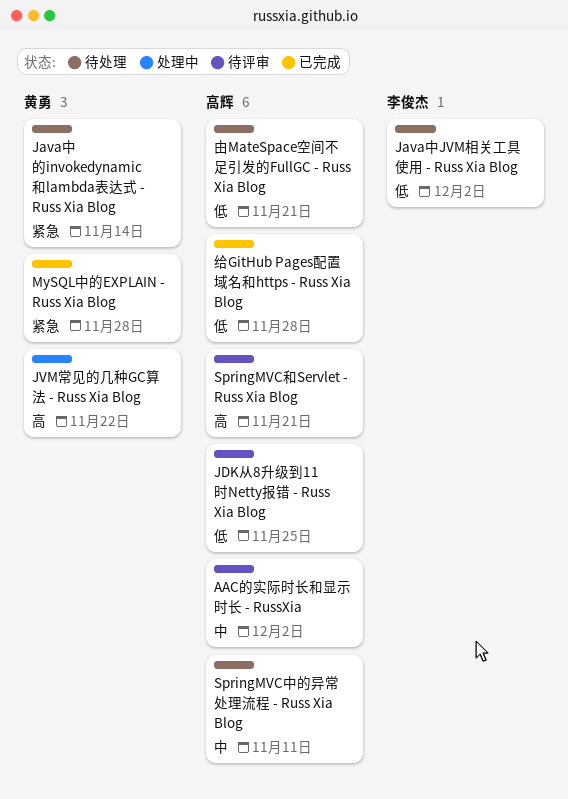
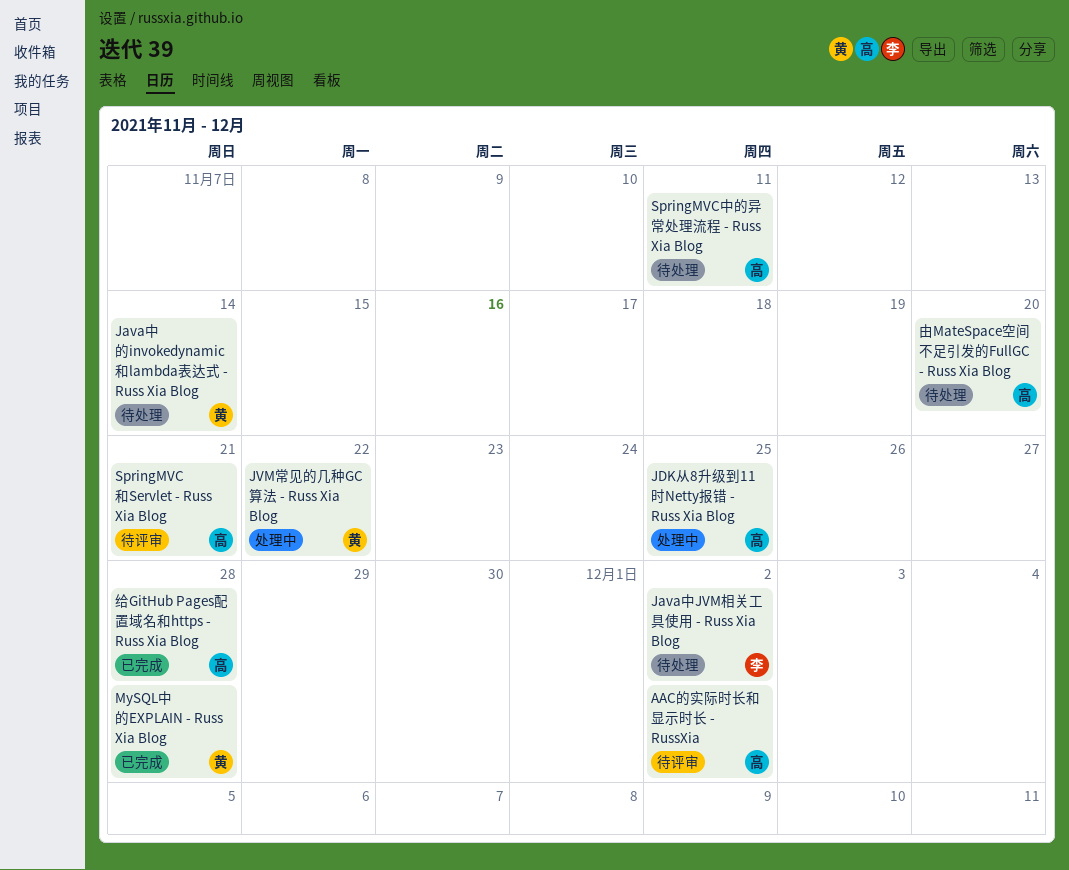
JDK从8升级到11时Netty报错 - Russ Xia Blog, status: 待评审 -> 处理中
由MateSpace空间不足引发的FullGC - Russ Xia Blog, due: Nov 21 -> Nov 20

